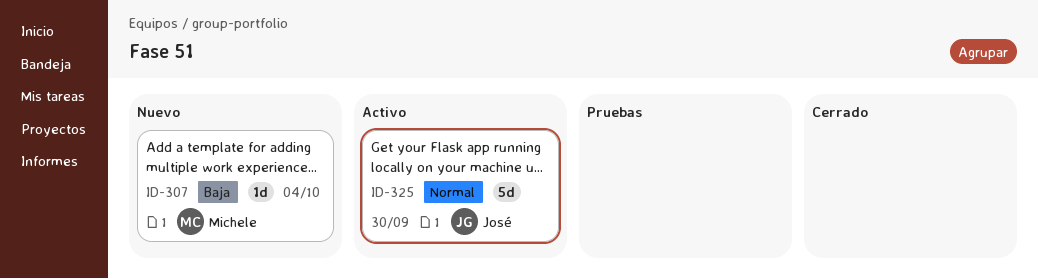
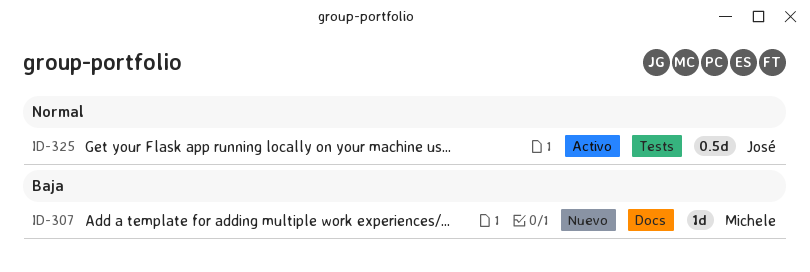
ID-325, estimate: 5d -> 0.5d

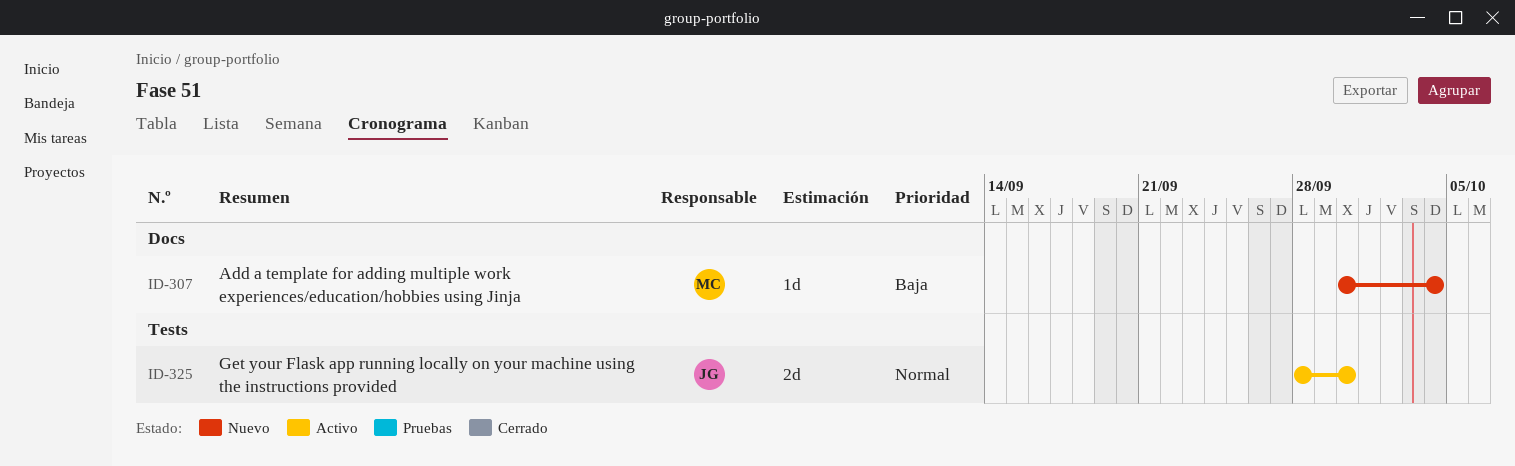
ID-325, estimate: 0.5d -> 2d

